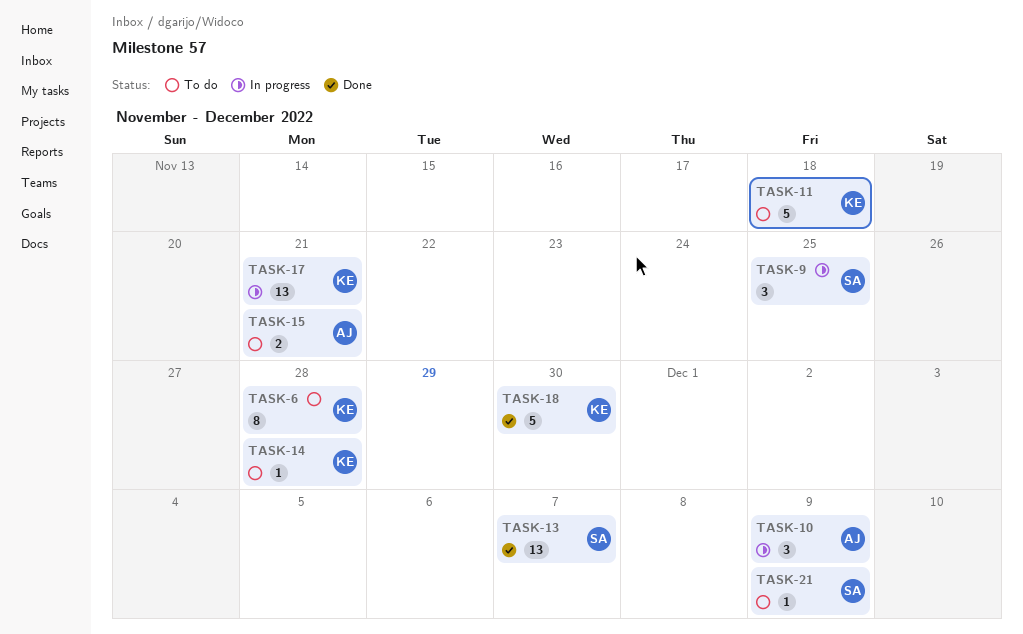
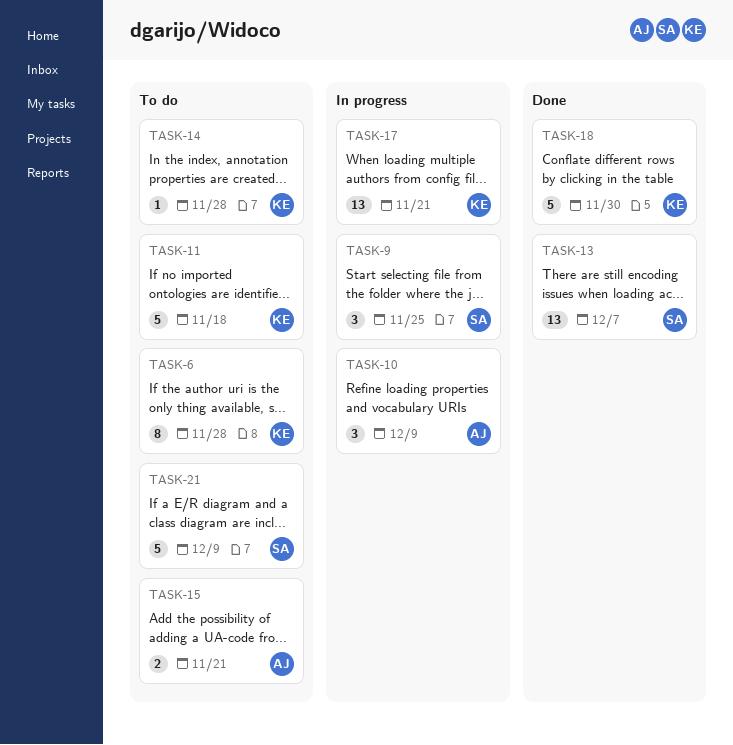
TASK-21, estimate: 1 -> 5

